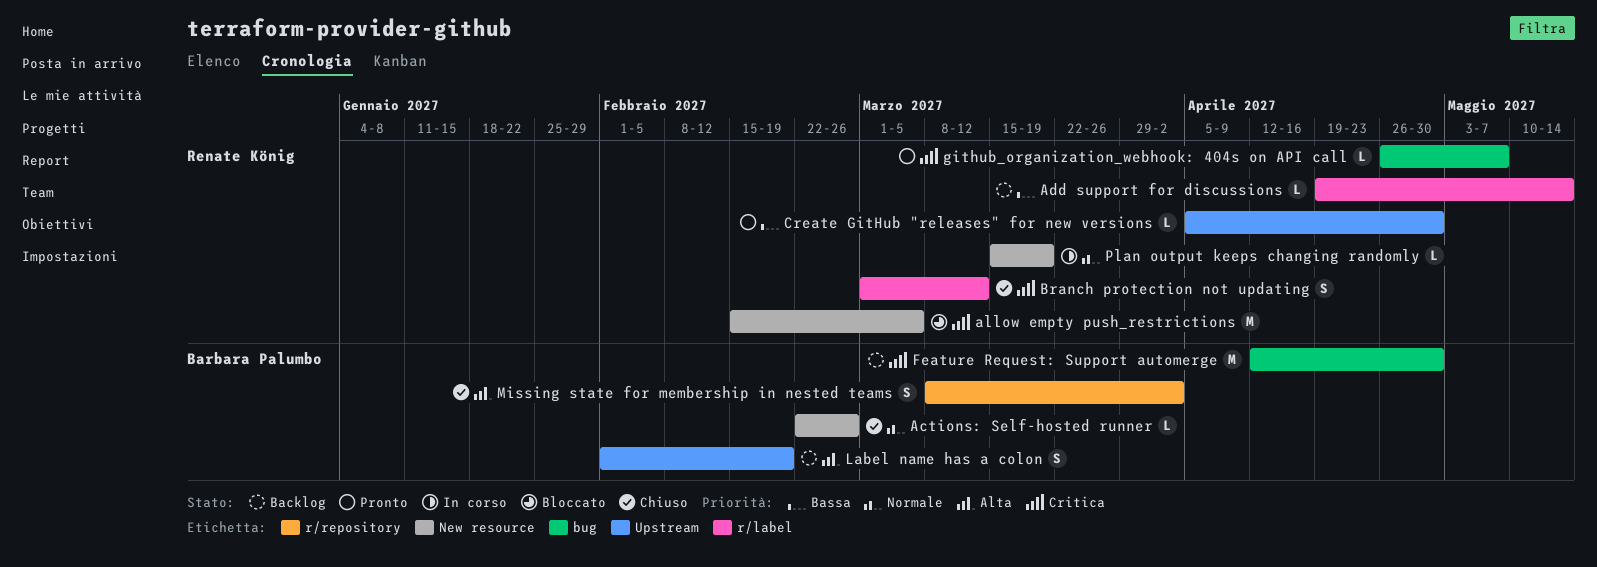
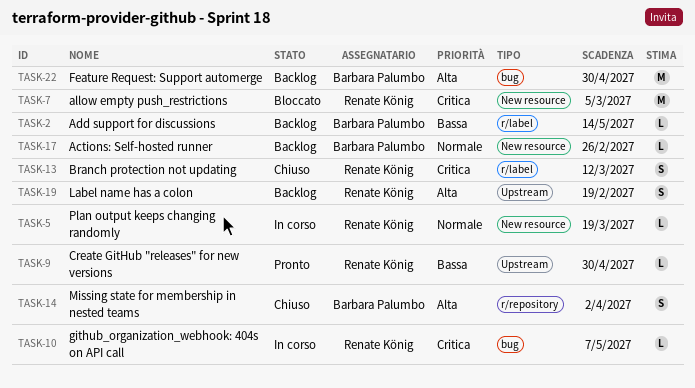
Actions: Self-hosted runner, status: Chiuso -> Backlog
Add support for discussions, owner: Renate König -> Barbara Palumbo
Feature Request: Support automerge, priority: Critica -> Alta
github_organization_webhook: 404s on API call, status: Pronto -> In corso
Label name has a colon, owner: Barbara Palumbo -> Renate König

